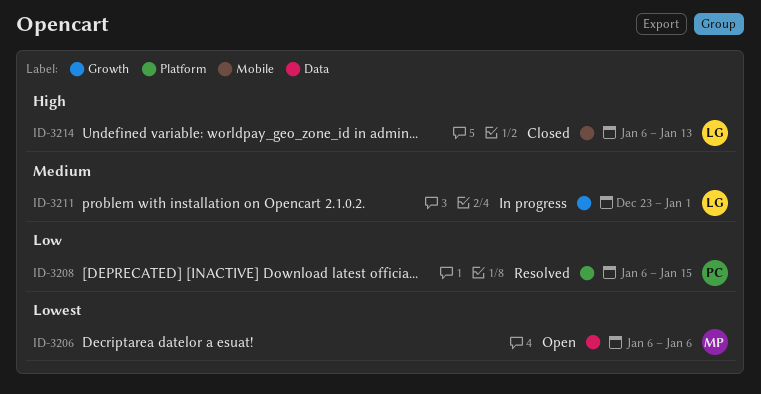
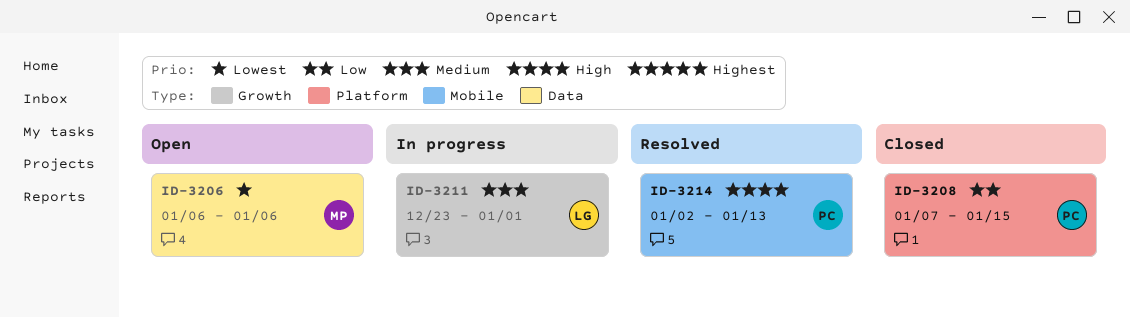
ID-3208, status: Resolved -> Closed
ID-3208, start: Jan 6 -> Jan 7
ID-3214, status: Closed -> Resolved
ID-3214, owner: LG -> PC
ID-3214, start: Jan 6 -> Jan 2

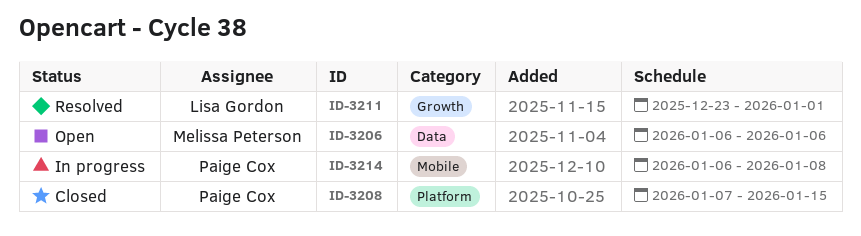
ID-3211, status: In progress -> Resolved
ID-3214, status: Resolved -> In progress
ID-3214, start: Jan 2 -> Jan 6
ID-3214, due: Jan 13 -> Jan 8

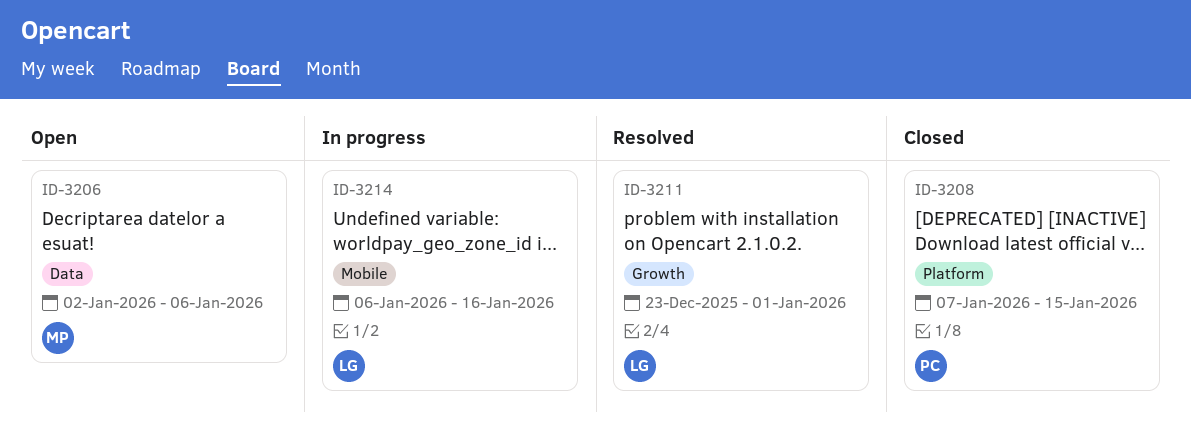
ID-3206, start: Jan 6 -> Jan 2
ID-3214, owner: Paige Cox -> Lisa Gordon
ID-3214, due: Jan 8 -> Jan 16

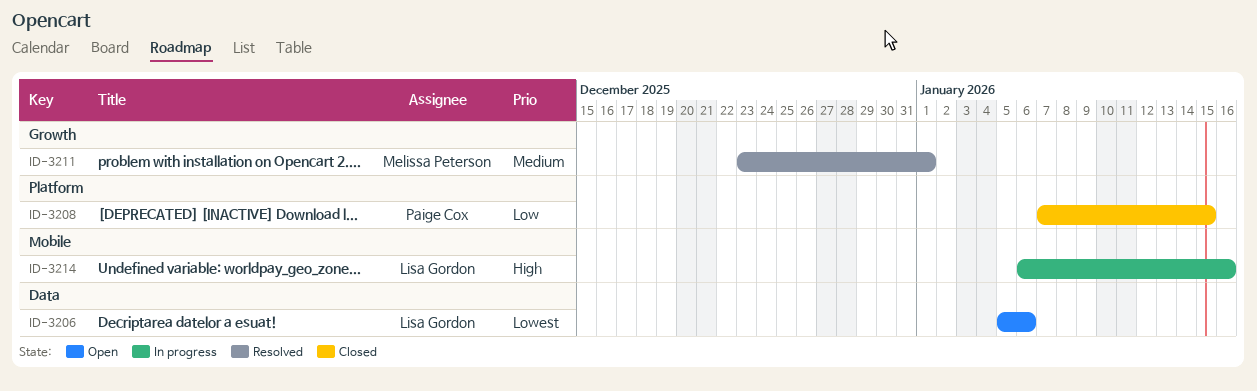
ID-3206, owner: Melissa Peterson -> Lisa Gordon
ID-3206, start: Jan 2 -> Jan 5
ID-3211, owner: Lisa Gordon -> Melissa Peterson

